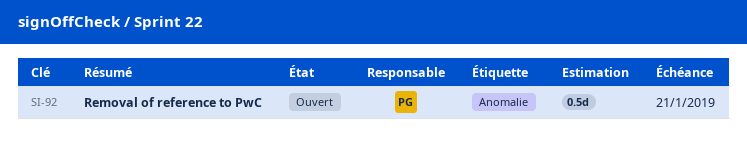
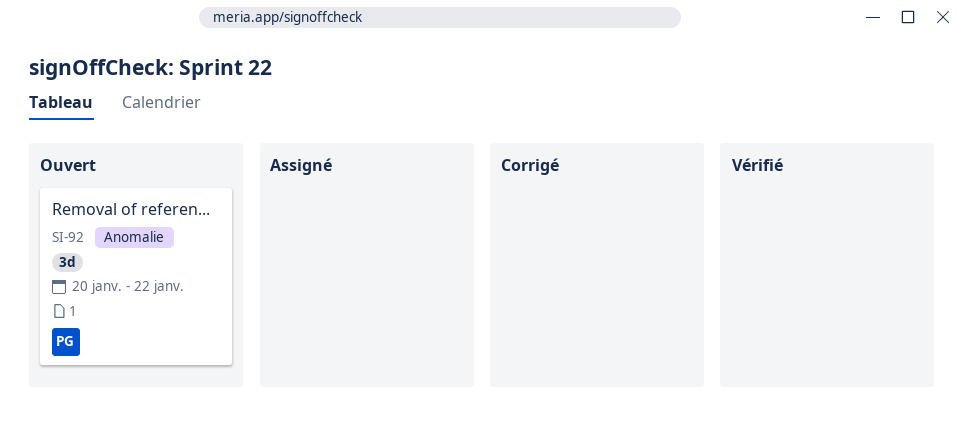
SI-92, estimate: 0.5d -> 3d
SI-92, due: Jan 21 -> Jan 22

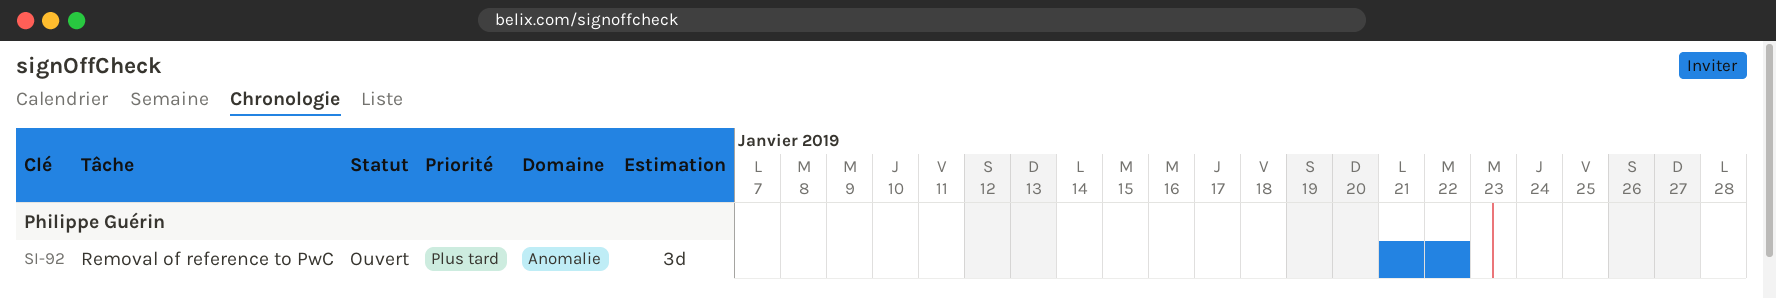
SI-92, start: Jan 20 -> Jan 21

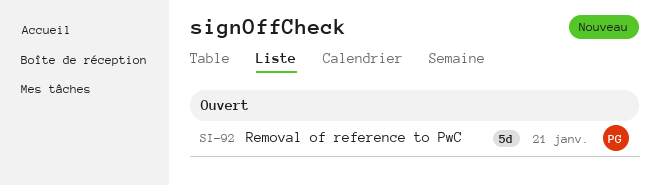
SI-92, estimate: 3d -> 5d
SI-92, due: Jan 22 -> Jan 21

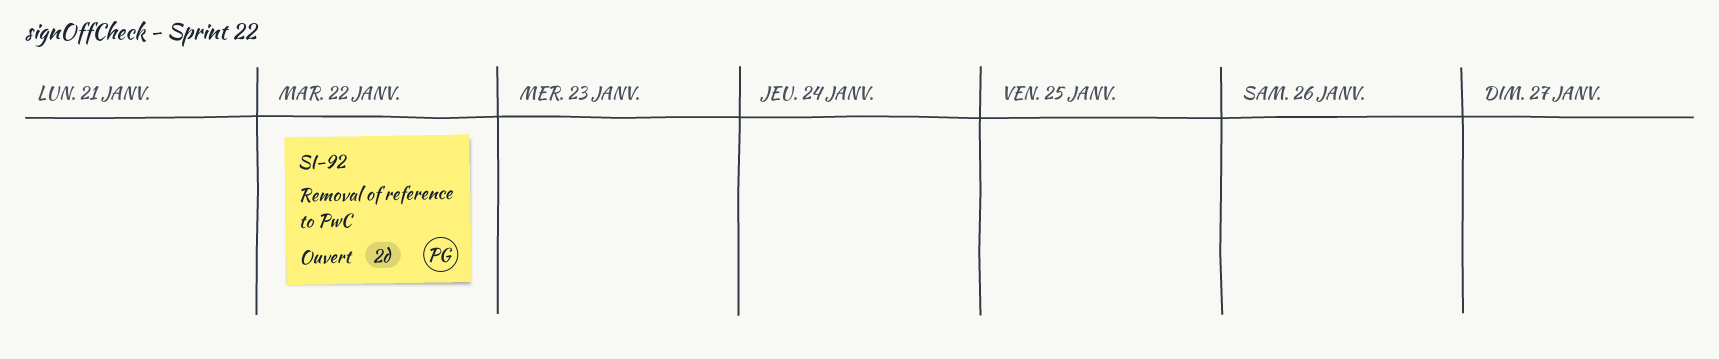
SI-92, estimate: 5d -> 2d
SI-92, due: Jan 21 -> Jan 22

